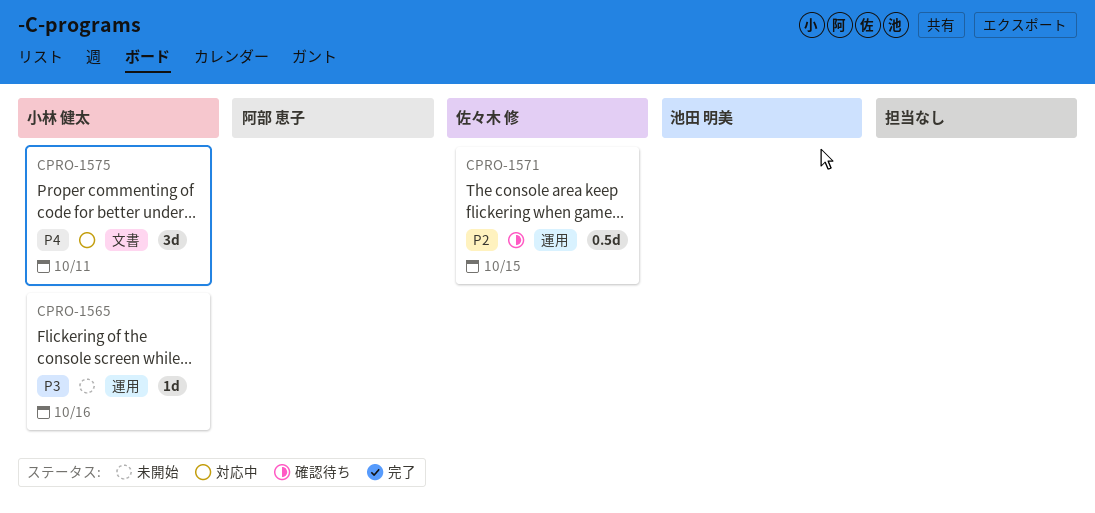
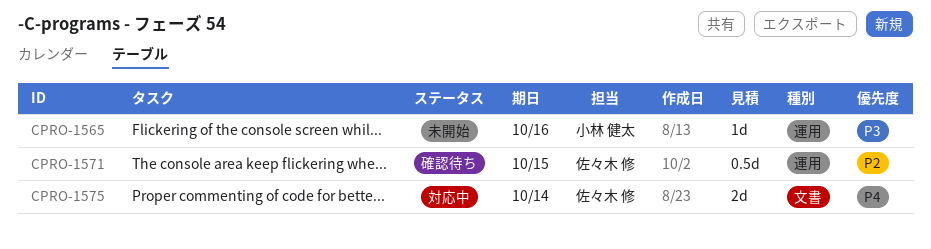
CPRO-1575, owner: 小林 健太 -> 佐々木 修
CPRO-1575, estimate: 3d -> 2d
CPRO-1575, due: Oct 11 -> Oct 14

